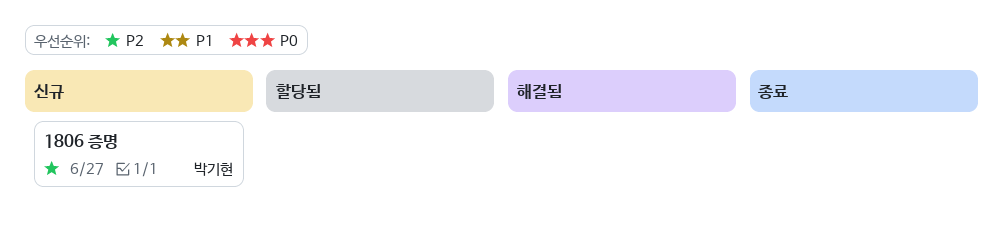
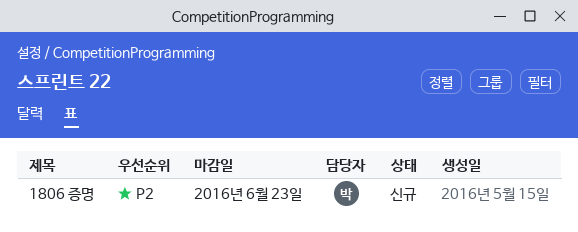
1806 증명, due: Jun 27 -> Jun 23

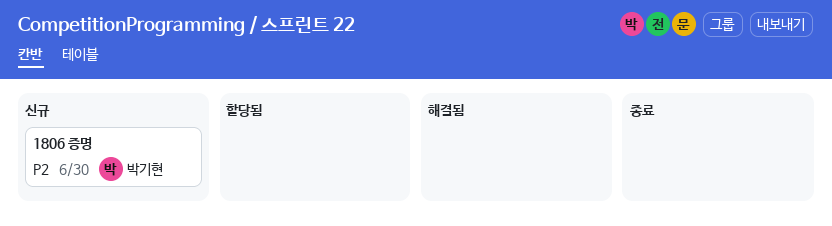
1806 증명, due: Jun 23 -> Jun 30

